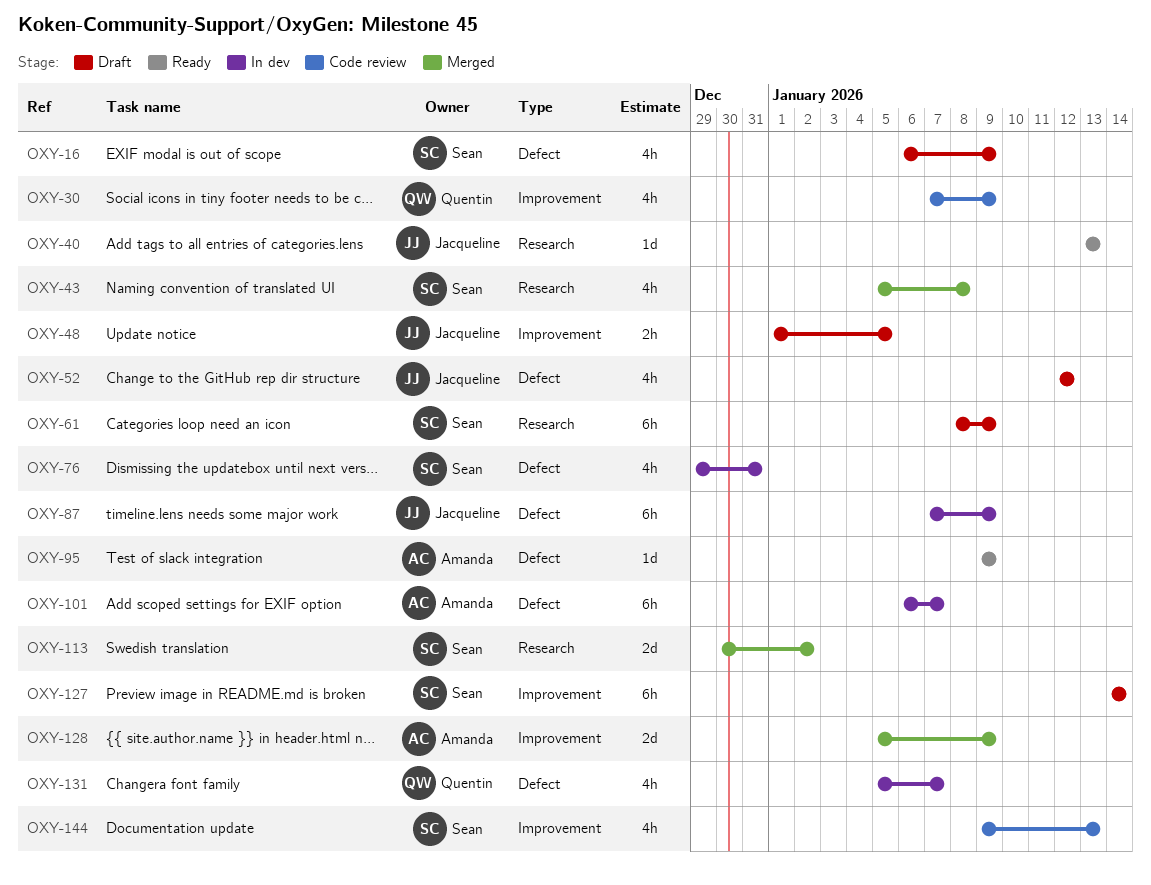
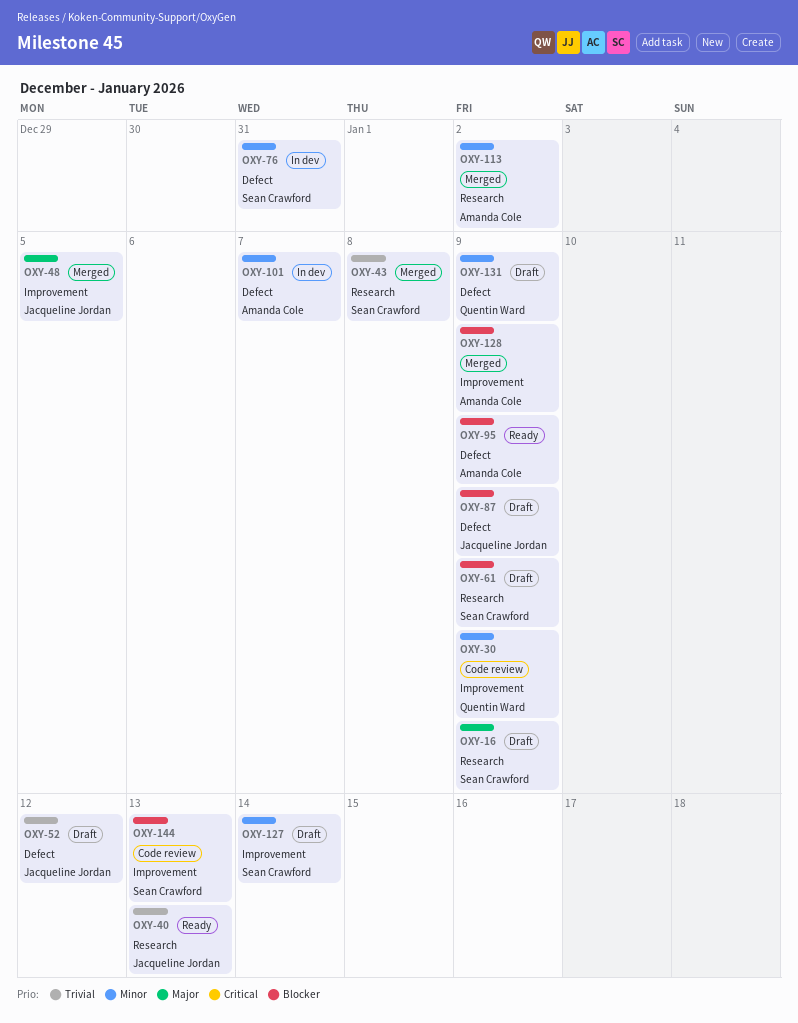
OXY-16, label: Defect -> Research
OXY-48, status: Draft -> Merged
OXY-87, status: In dev -> Draft
OXY-113, owner: Sean Crawford -> Amanda Cole
OXY-131, status: In dev -> Draft
OXY-131, due: Jan 7 -> Jan 9

